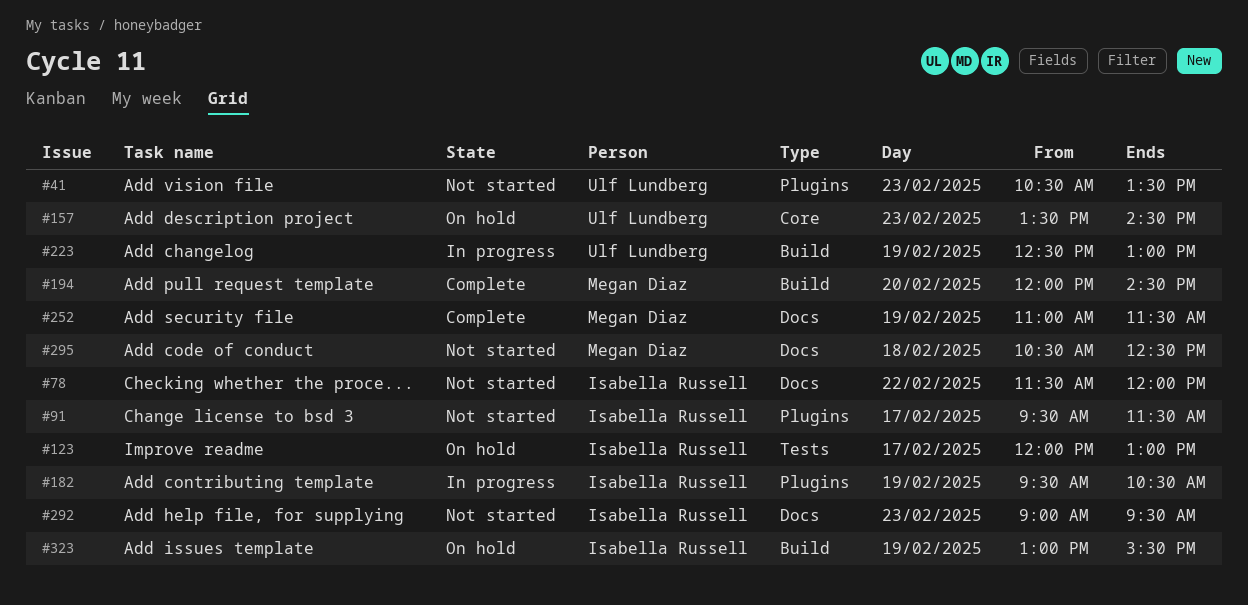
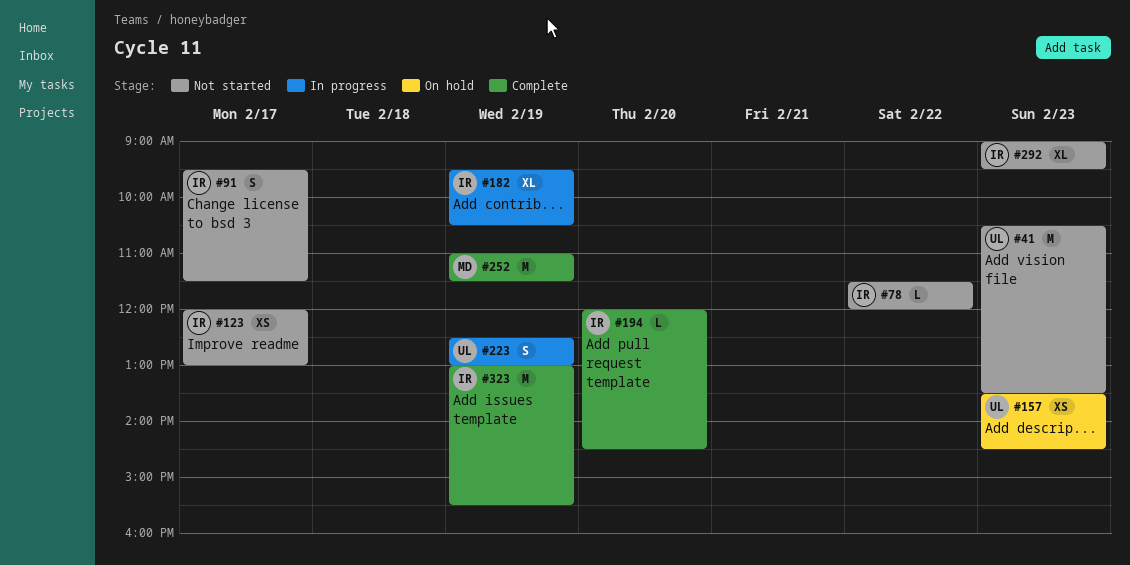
#123, status: On hold -> Not started
#194, owner: Megan Diaz -> Isabella Russell
#295: present -> none
#323, status: On hold -> Complete

